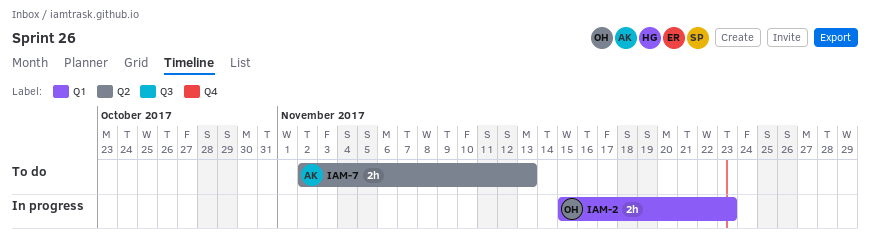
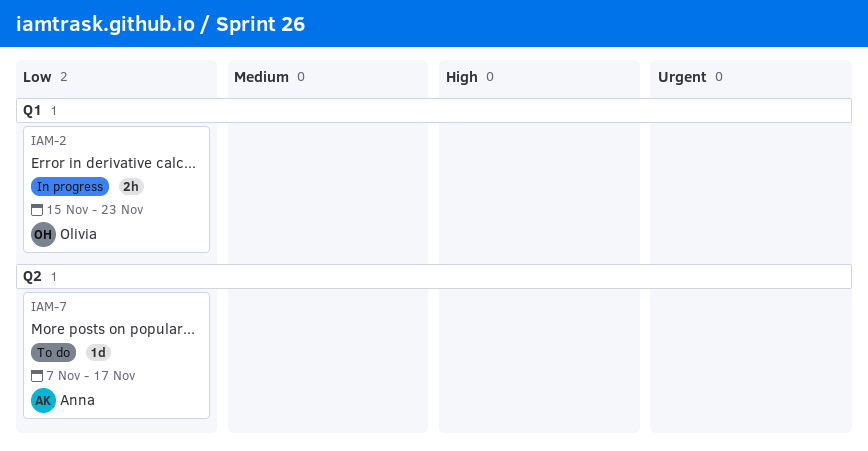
IAM-7, estimate: 2h -> 1d
IAM-7, start: Nov 2 -> Nov 7
IAM-7, due: Nov 13 -> Nov 17

